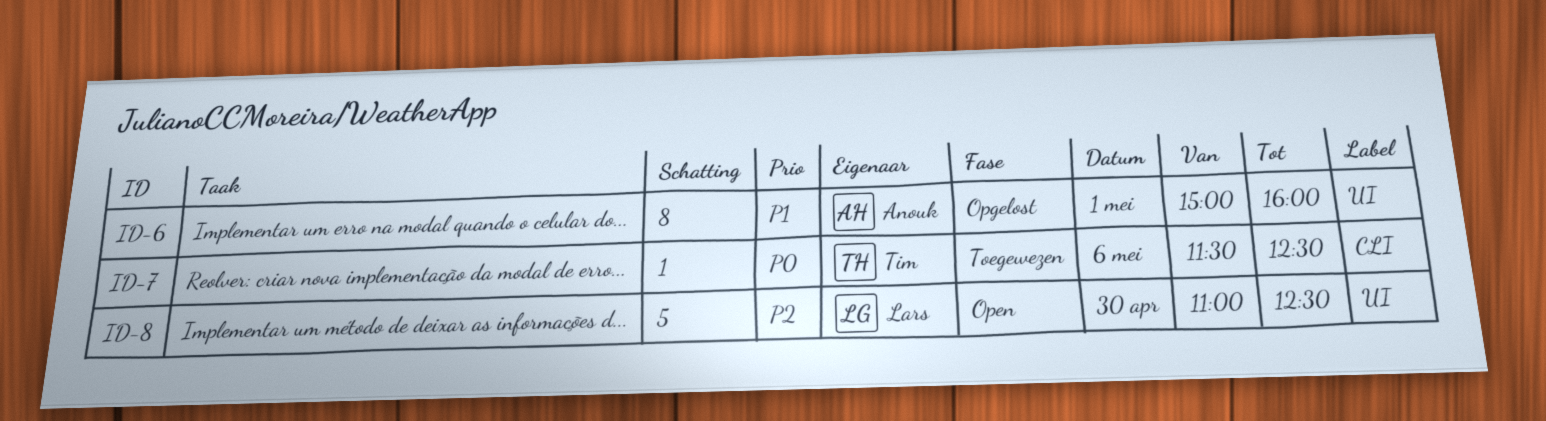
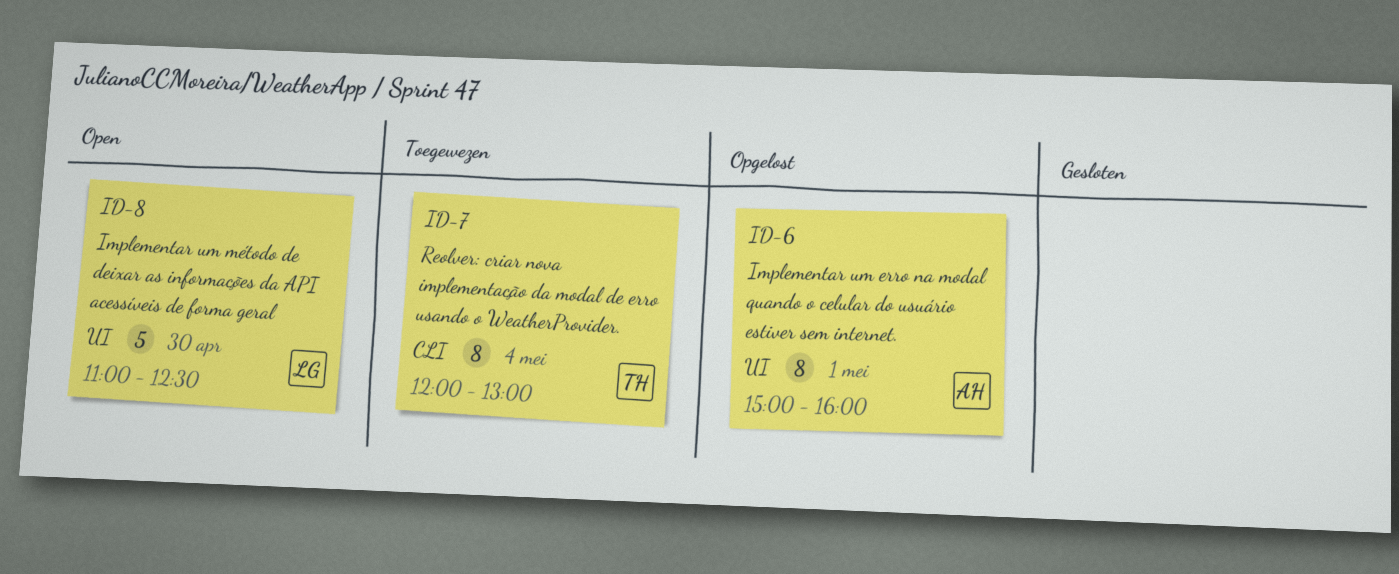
ID-7, estimate: 1 -> 8
ID-7, day: May 6 -> May 4
ID-7, begins: 11:30 -> 12:00
ID-7, ends: 12:30 -> 13:00

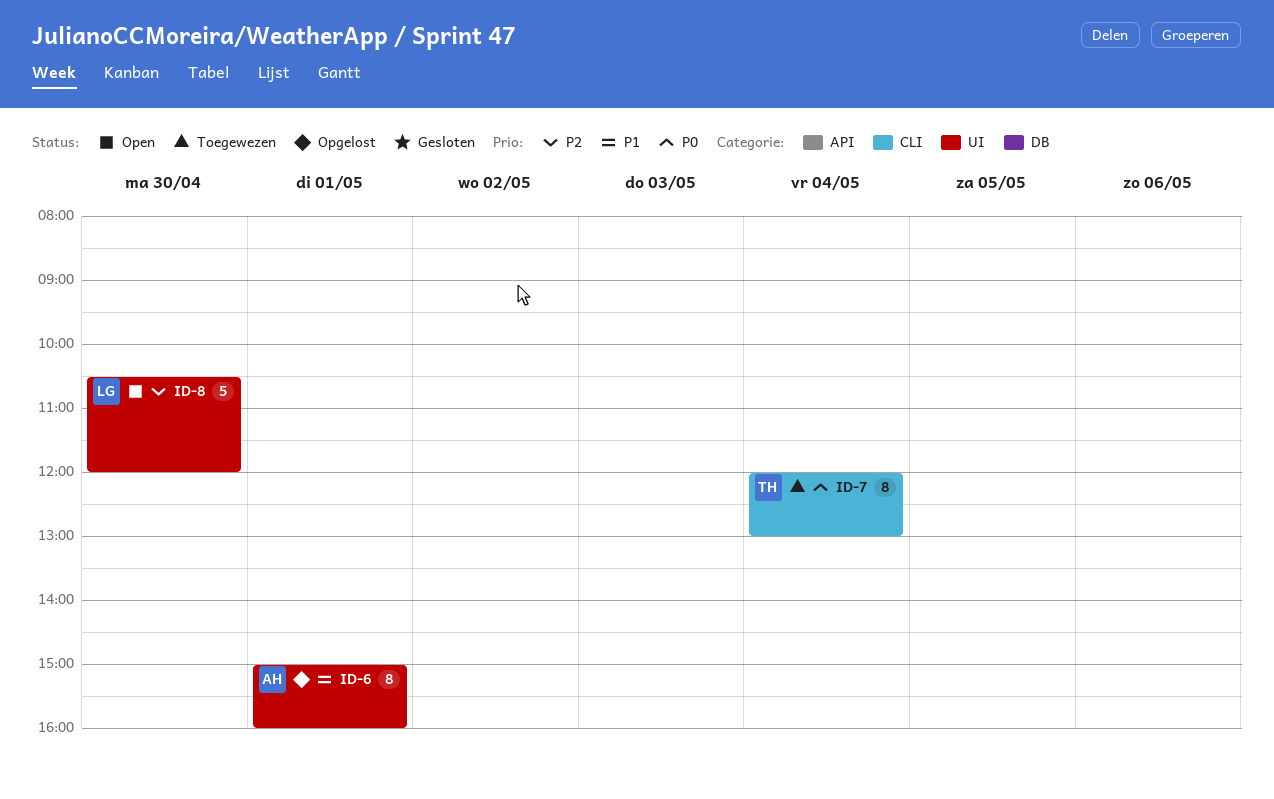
ID-8, begins: 11:00 -> 10:30
ID-8, ends: 12:30 -> 12:00

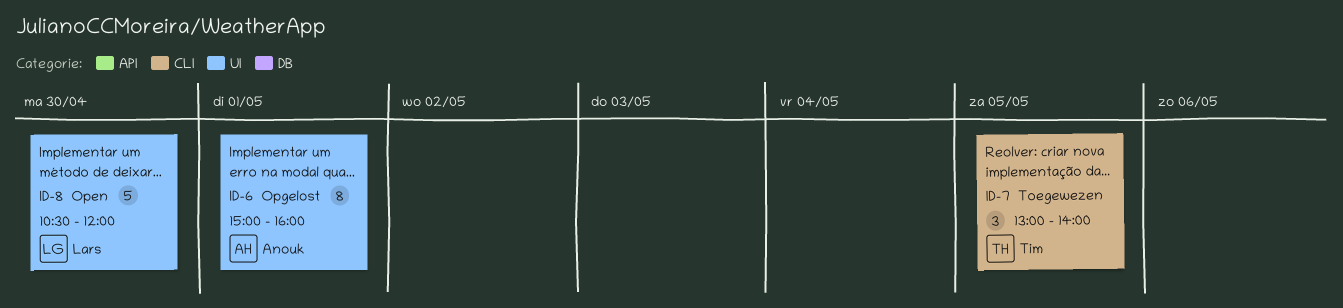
ID-7, estimate: 8 -> 3
ID-7, day: May 4 -> May 5
ID-7, begins: 12:00 -> 13:00
ID-7, ends: 13:00 -> 14:00

